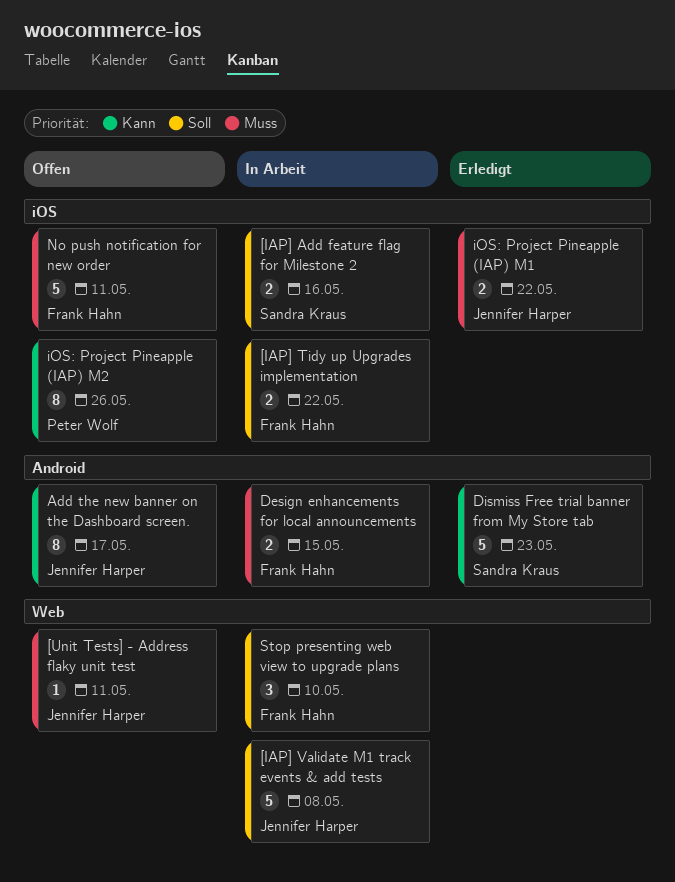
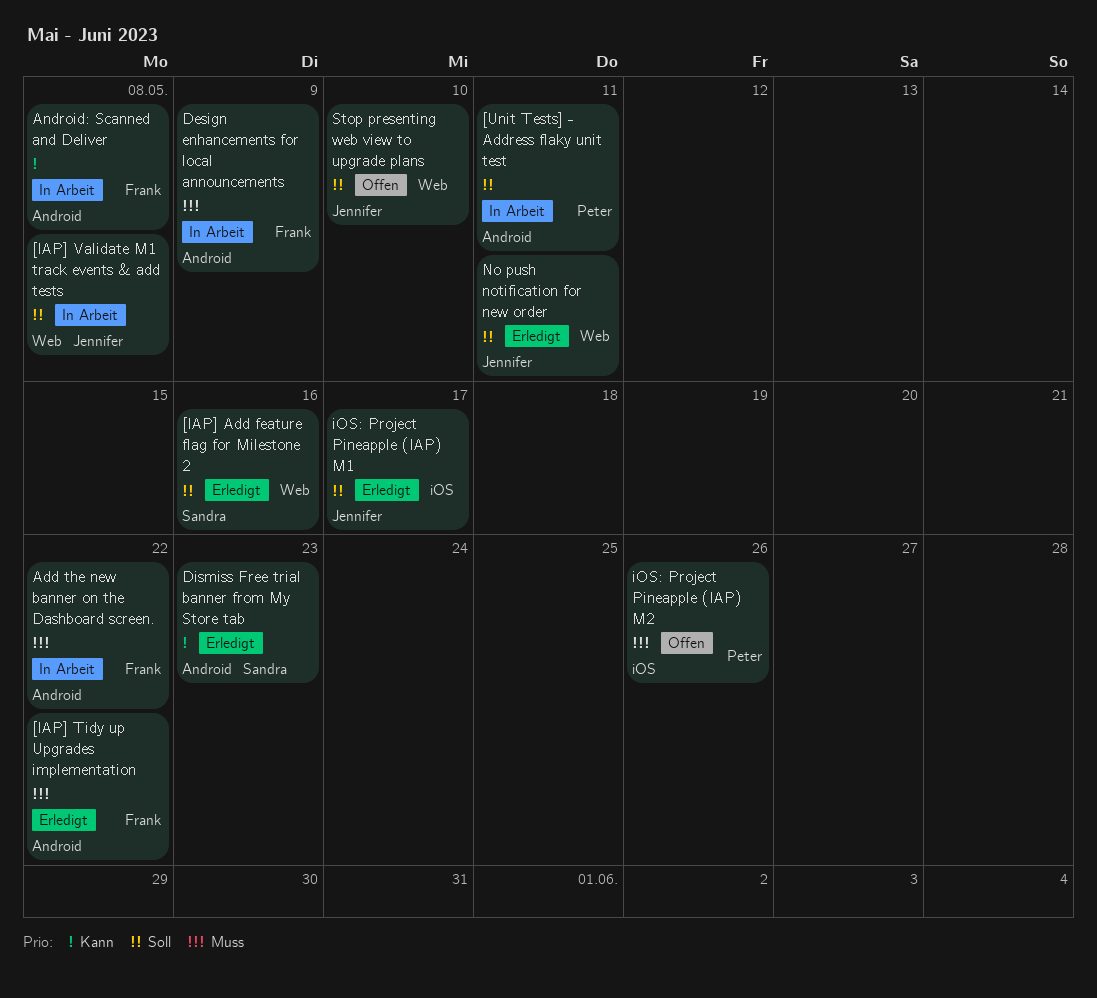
[IAP] Add feature flag for Milestone 2, status: In Arbeit -> Erledigt
[IAP] Add feature flag for Milestone 2, label: iOS -> Web
[IAP] Tidy up Upgrades implementation, status: In Arbeit -> Erledigt
[IAP] Tidy up Upgrades implementation, priority: Soll -> Muss
[IAP] Tidy up Upgrades implementation, label: iOS -> Android
[Unit Tests] - Address flaky unit test, status: Offen -> In Arbeit
[Unit Tests] - Address flaky unit test, owner: Jennifer Harper -> Peter Wolf
[Unit Tests] - Address flaky unit test, priority: Muss -> Soll
[Unit Tests] - Address flaky unit test, label: Web -> Android
Add the new banner on the Dashboard screen., status: Offen -> In Arbeit
Add the new banner on the Dashboard screen., owner: Jennifer Harper -> Frank Hahn
Add the new banner on the Dashboard screen., priority: Kann -> Muss
Add the new banner on the Dashboard screen., due: May 17 -> May 22
Android: Scanned and Deliver: none -> present
Design enhancements for local announcements, due: May 15 -> May 9
iOS: Project Pineapple (IAP) M1, priority: Muss -> Soll
iOS: Project Pineapple (IAP) M1, due: May 22 -> May 17
iOS: Project Pineapple (IAP) M2, priority: Kann -> Muss
No push notification for new order, status: Offen -> Erledigt
No push notification for new order, owner: Frank Hahn -> Jennifer Harper
No push notification for new order, priority: Muss -> Soll
No push notification for new order, label: iOS -> Web
Stop presenting web view to upgrade plans, status: In Arbeit -> Offen
Stop presenting web view to upgrade plans, owner: Frank Hahn -> Jennifer Harper

